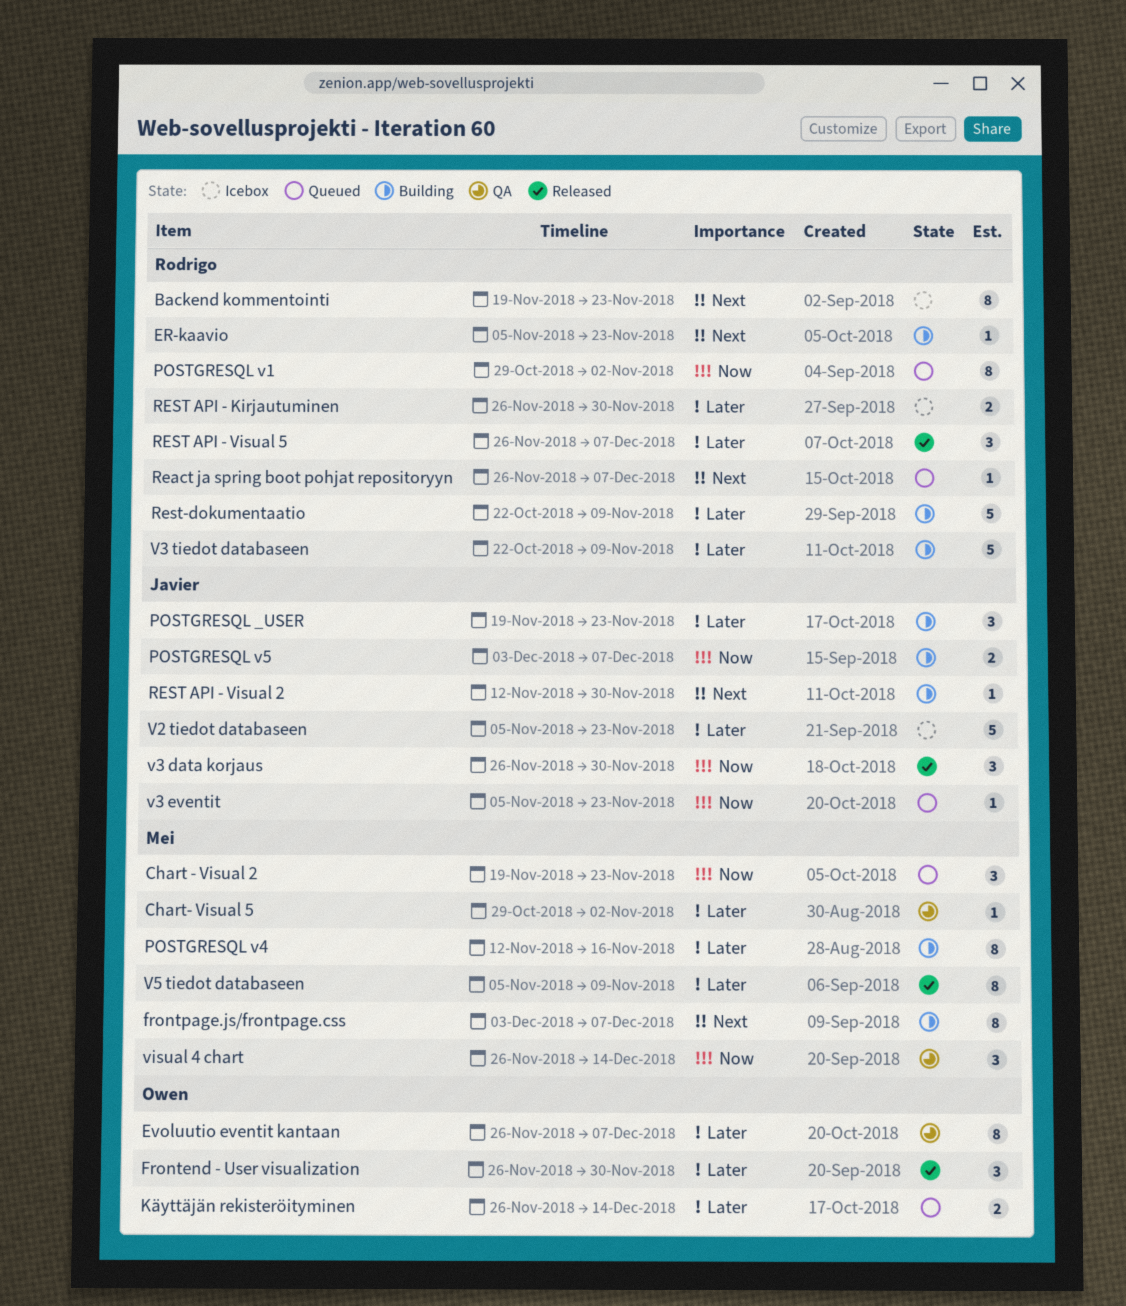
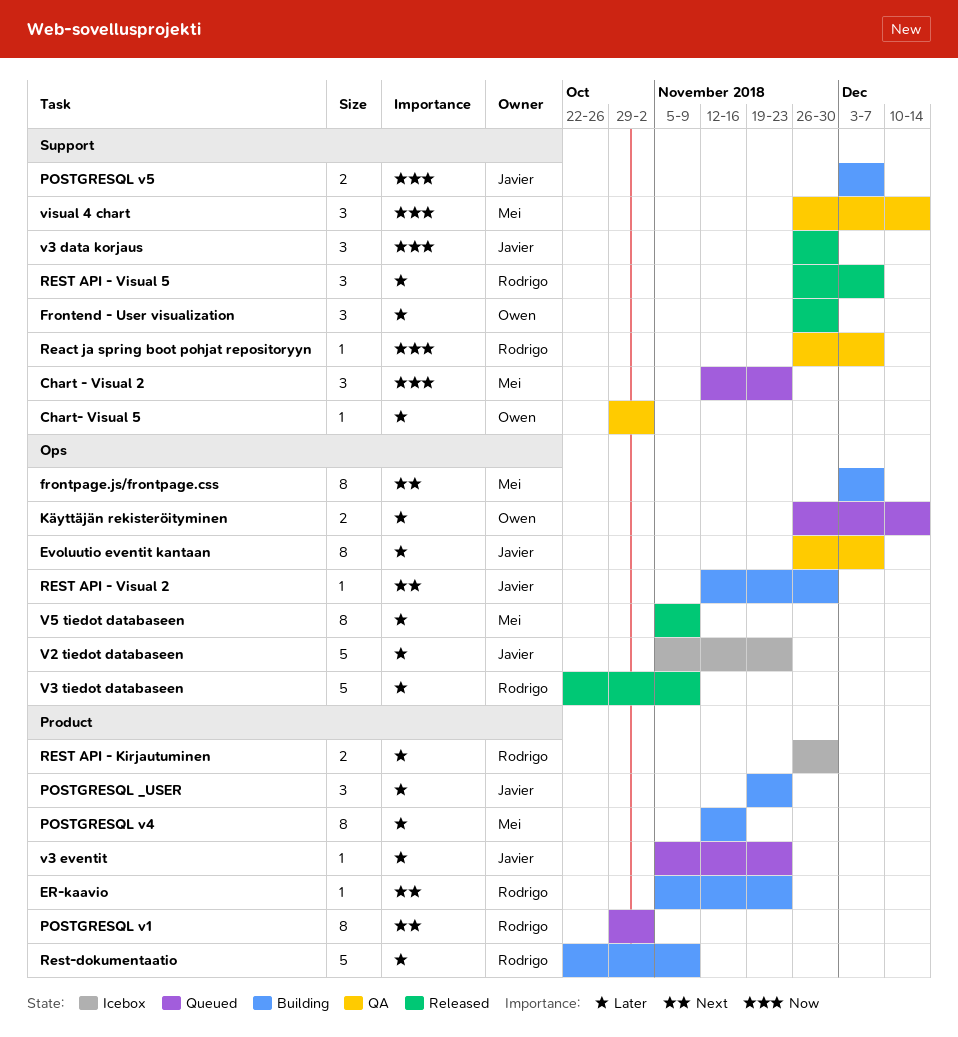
Backend kommentointi: present -> none
Chart - Visual 2, start: Nov 19 -> Nov 12
Chart- Visual 5, owner: Mei -> Owen
Evoluutio eventit kantaan, owner: Owen -> Javier
POSTGRESQL v1, priority: Now -> Next
React ja spring boot pohjat repositoryyn, status: Queued -> QA
React ja spring boot pohjat repositoryyn, priority: Next -> Now
v3 eventit, priority: Now -> Later
V3 tiedot databaseen, status: Building -> Released

